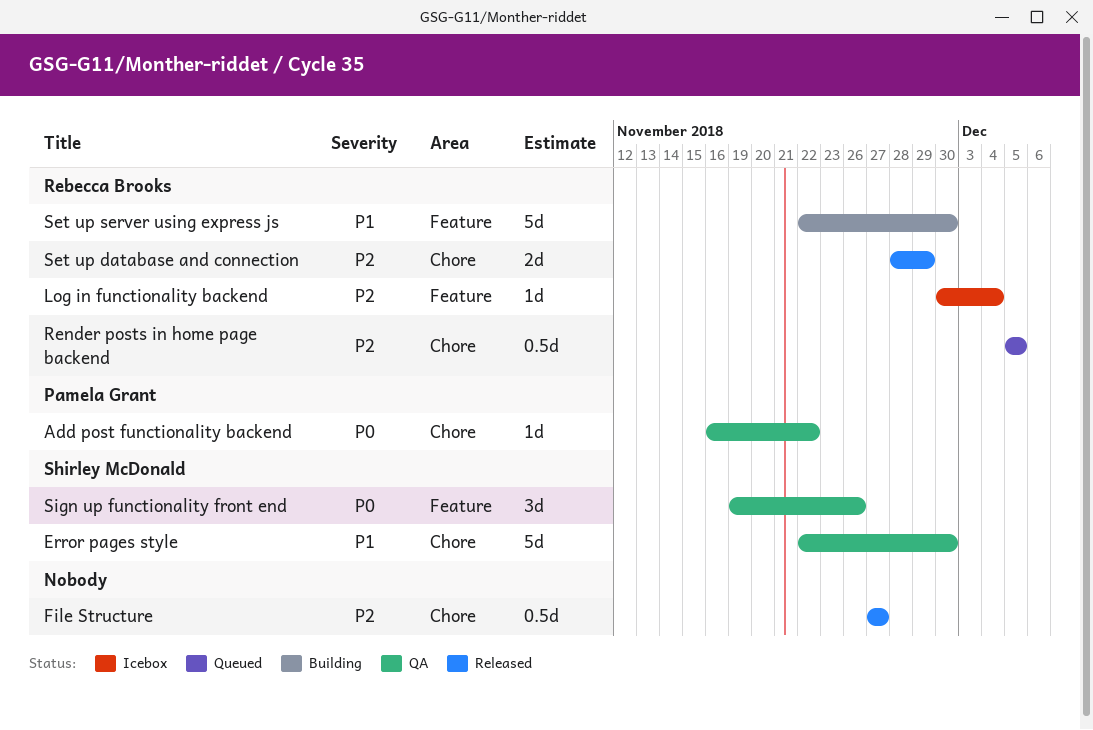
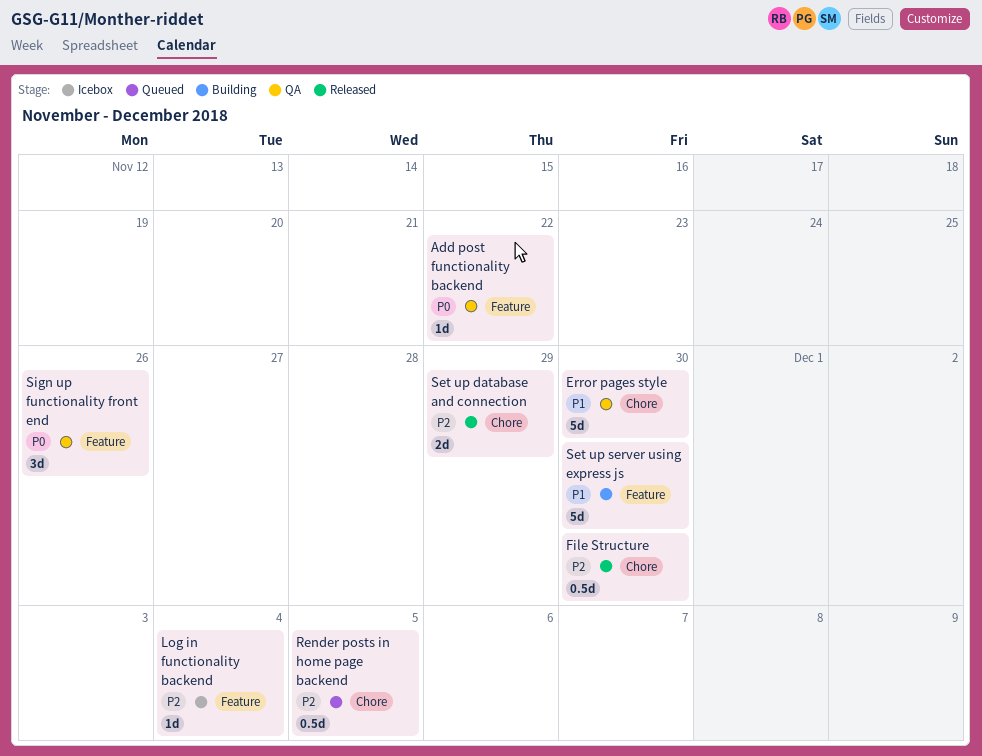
Add post functionality backend, label: Chore -> Feature
File Structure, due: Nov 27 -> Nov 30

